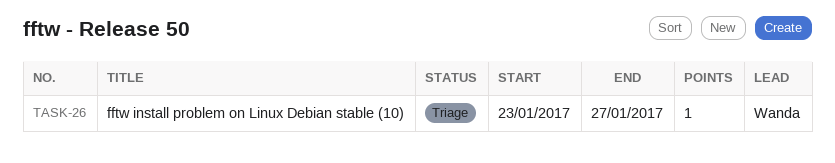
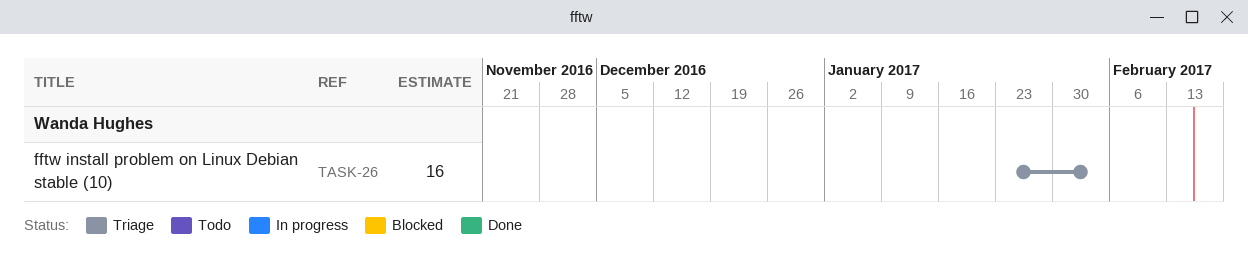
TASK-26, estimate: 1 -> 16
TASK-26, due: Jan 27 -> Feb 3

